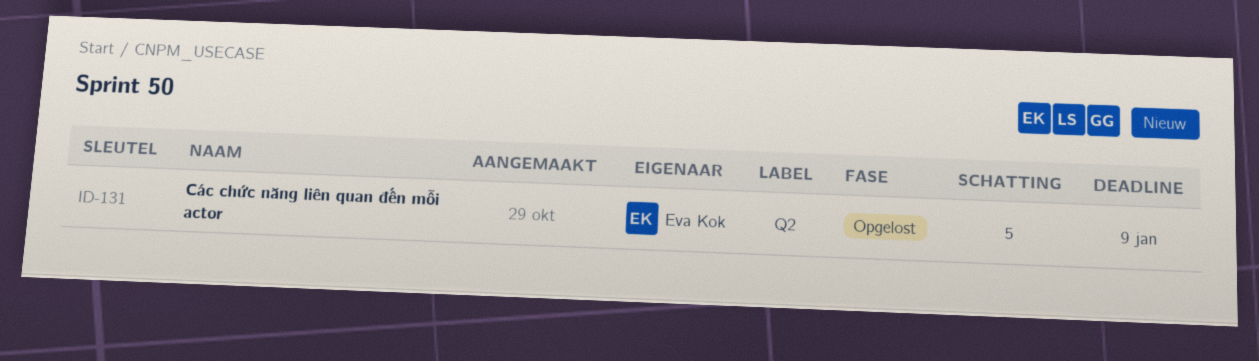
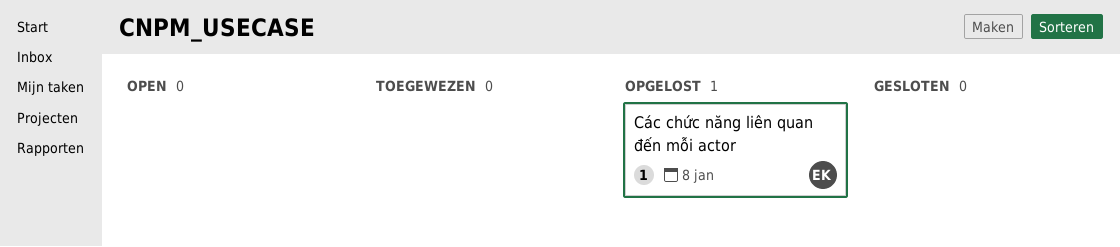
Các chức năng liên quan đến mỗi actor, estimate: 5 -> 1
Các chức năng liên quan đến mỗi actor, due: Jan 9 -> Jan 8

